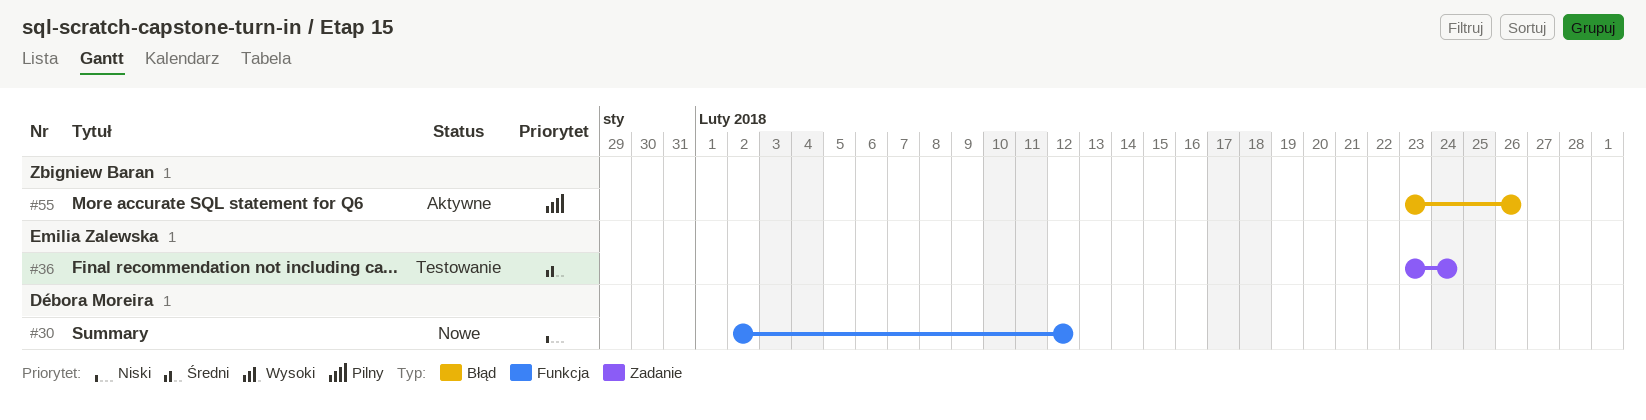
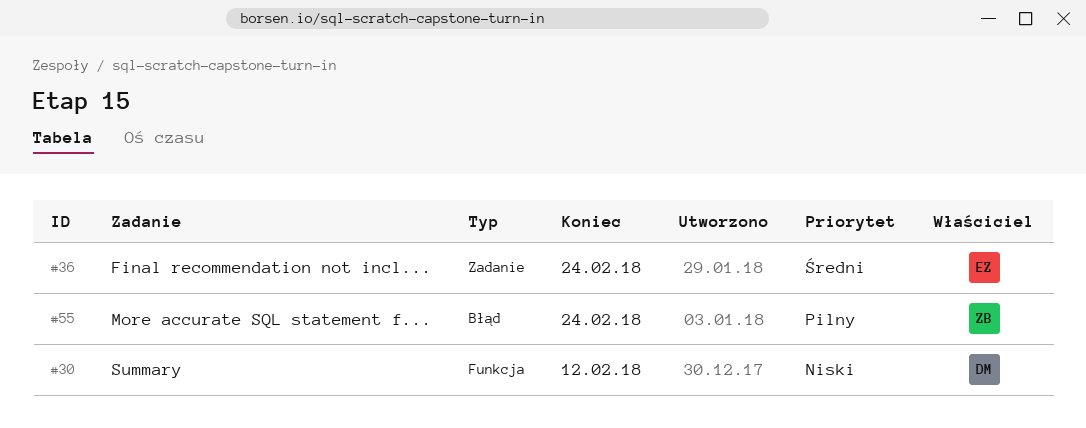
#55, due: Feb 26 -> Feb 24

